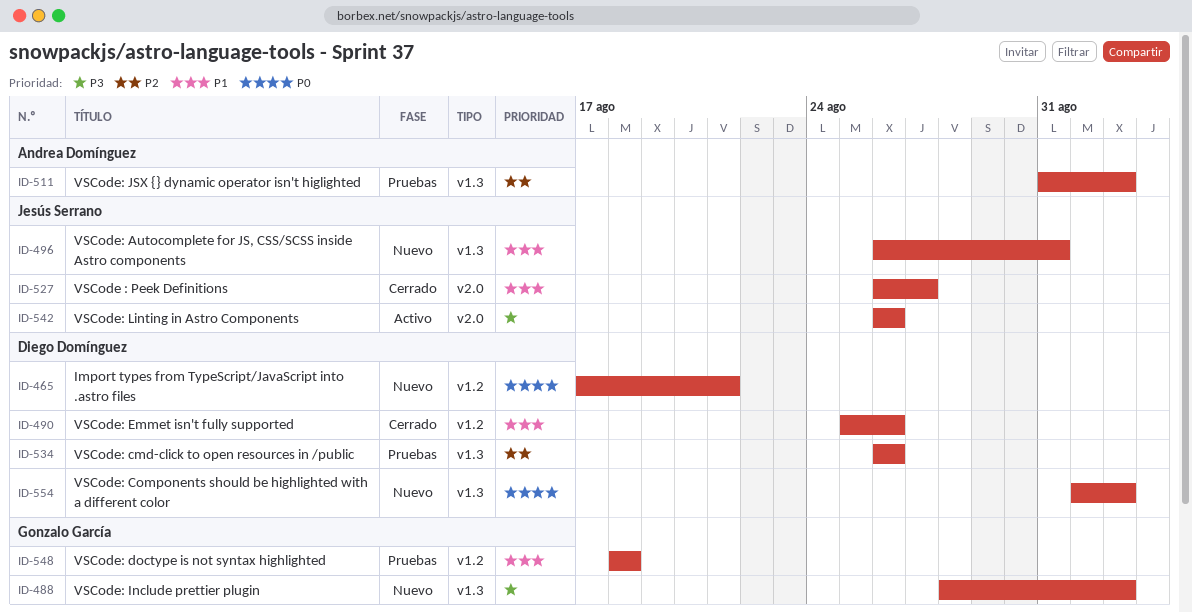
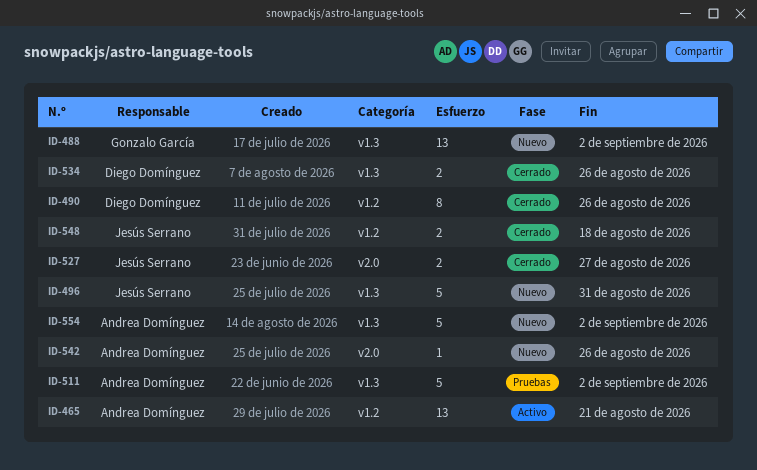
ID-465, status: Nuevo -> Activo
ID-465, owner: Diego Domínguez -> Andrea Domínguez
ID-534, status: Pruebas -> Cerrado
ID-542, status: Activo -> Nuevo
ID-542, owner: Jesús Serrano -> Andrea Domínguez
ID-548, status: Pruebas -> Cerrado
ID-548, owner: Gonzalo García -> Jesús Serrano
ID-554, owner: Diego Domínguez -> Andrea Domínguez

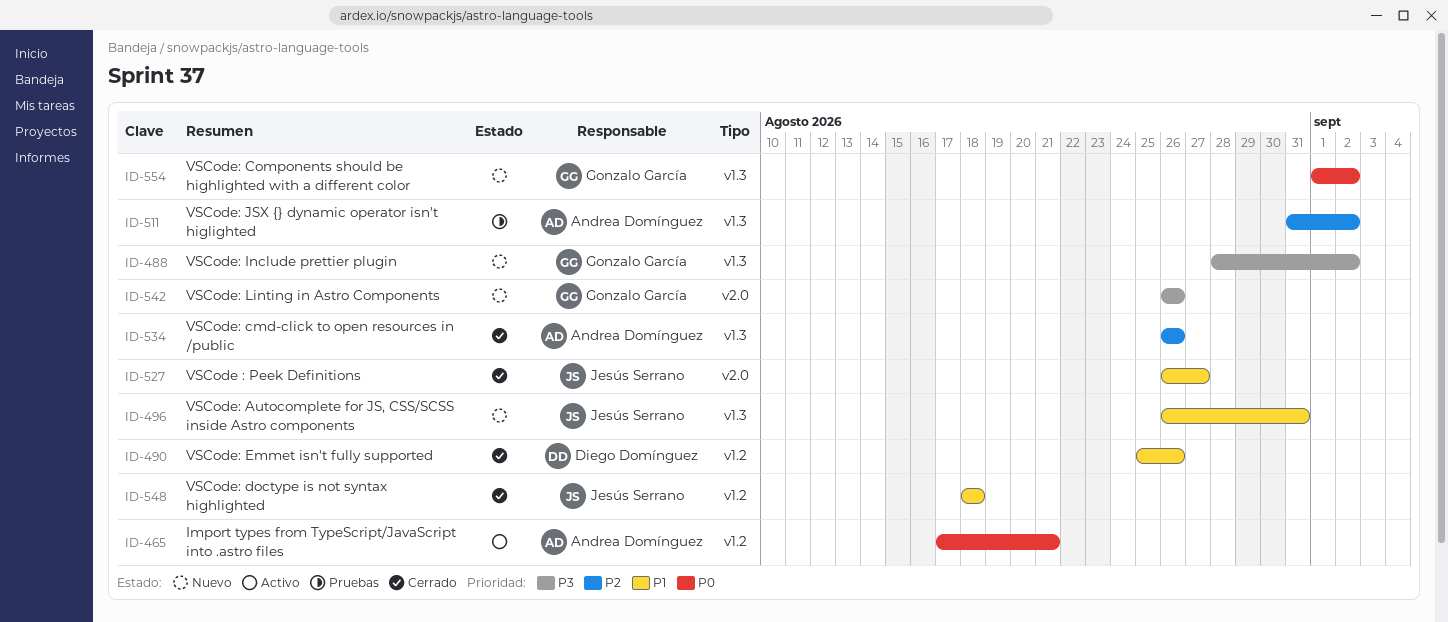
ID-534, owner: Diego Domínguez -> Andrea Domínguez
ID-542, owner: Andrea Domínguez -> Gonzalo García
ID-554, owner: Andrea Domínguez -> Gonzalo García

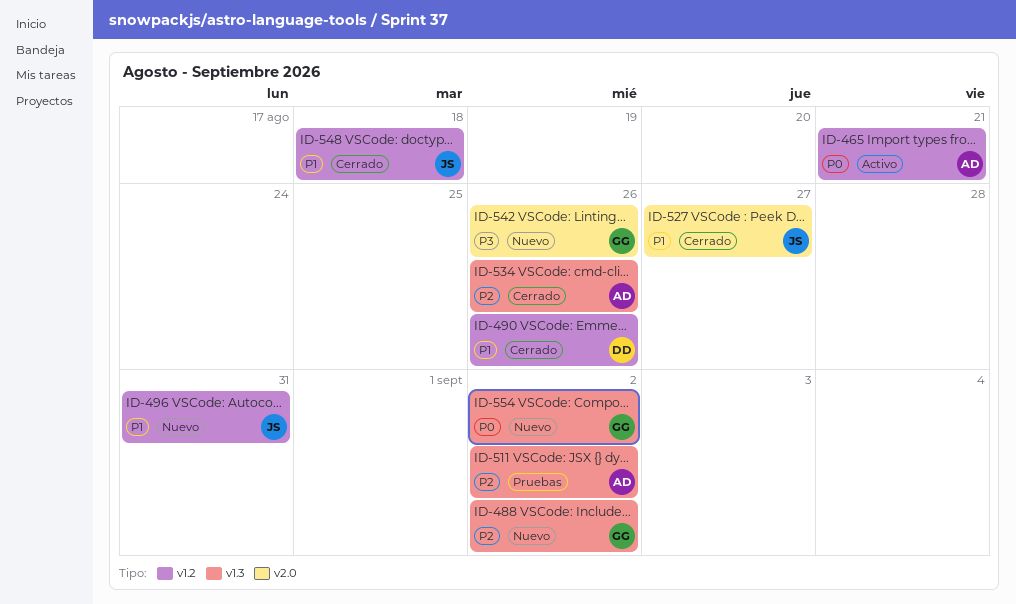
ID-488, priority: P3 -> P2
ID-496, label: v1.3 -> v1.2

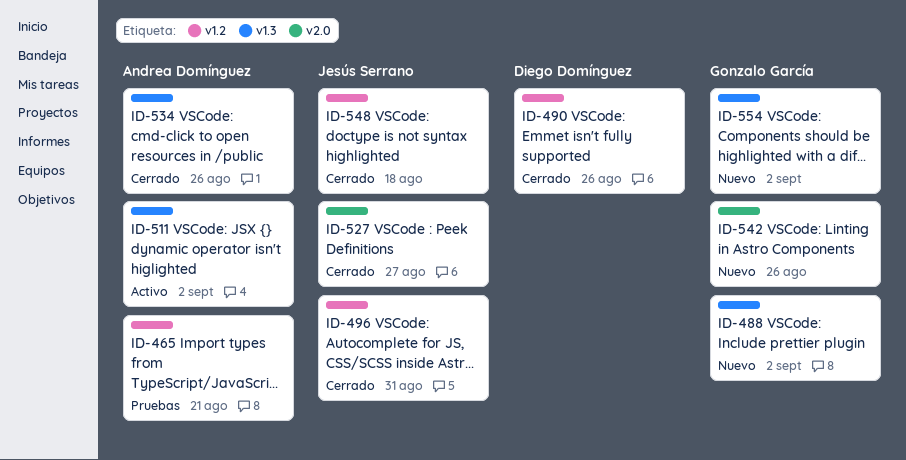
ID-465, status: Activo -> Pruebas
ID-496, status: Nuevo -> Cerrado
ID-511, status: Pruebas -> Activo

